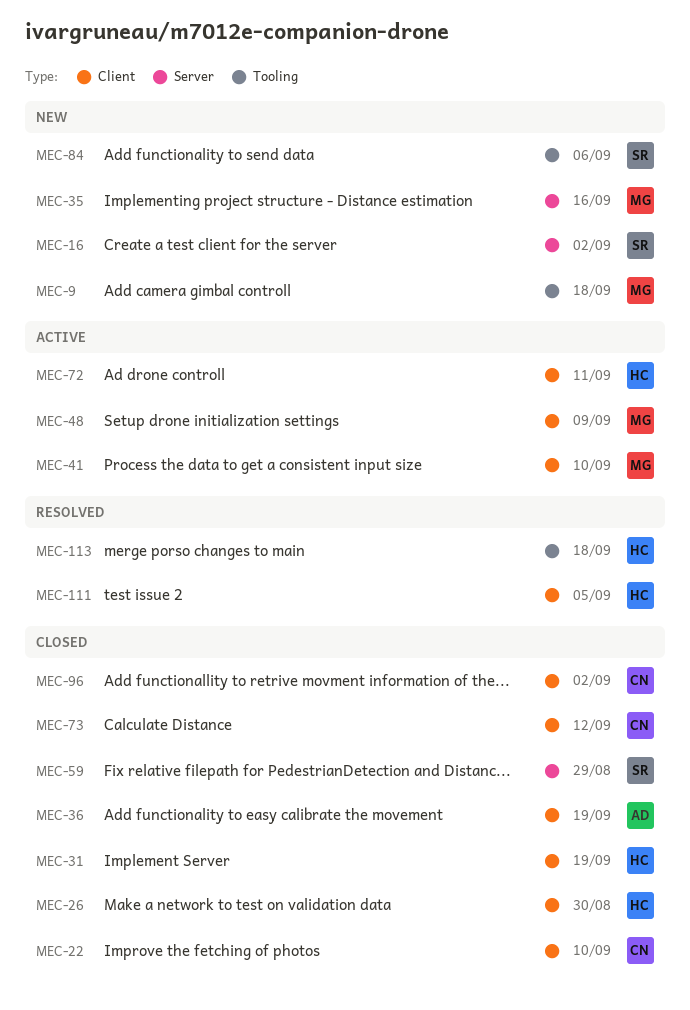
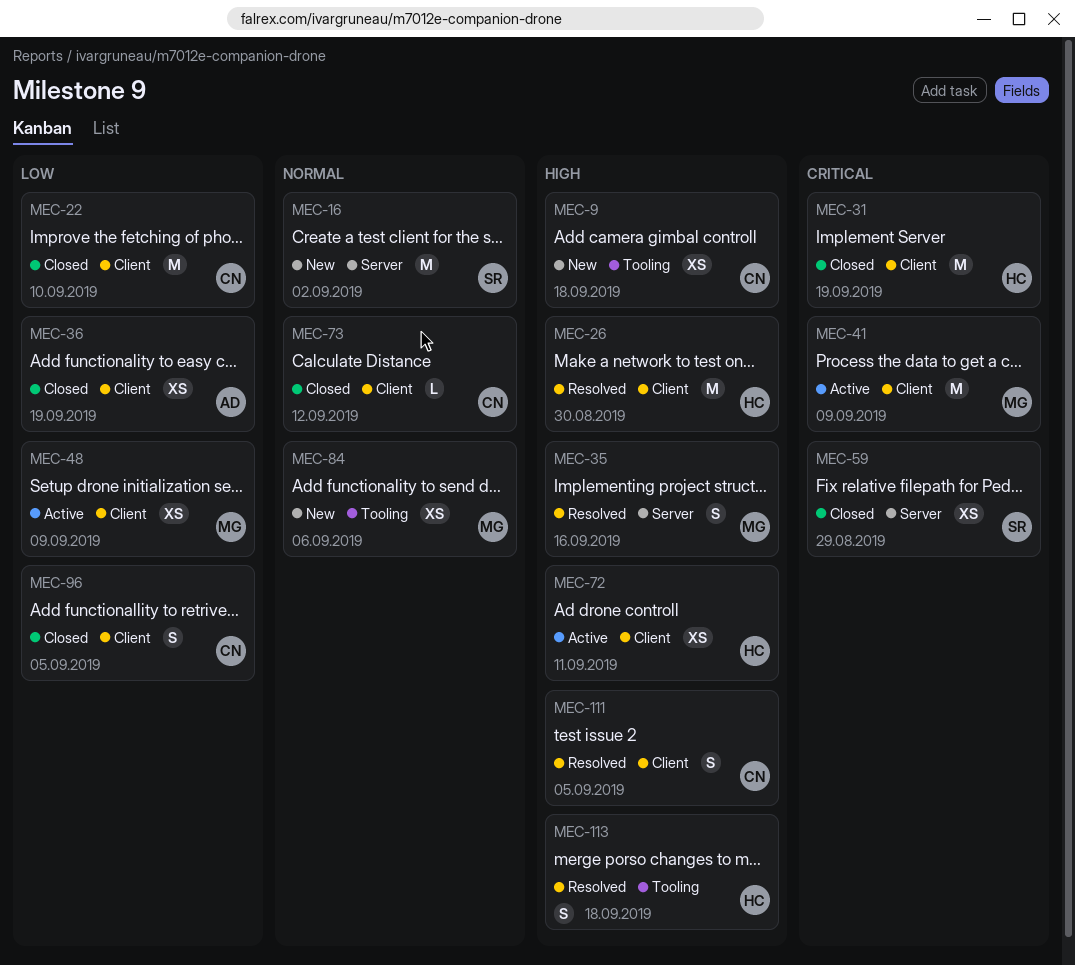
MEC-9, owner: MG -> CN
MEC-26, status: Closed -> Resolved
MEC-35, status: New -> Resolved
MEC-41, due: Sep 10 -> Sep 9
MEC-84, owner: SR -> MG
MEC-96, due: Sep 2 -> Sep 5
MEC-111, owner: HC -> CN

